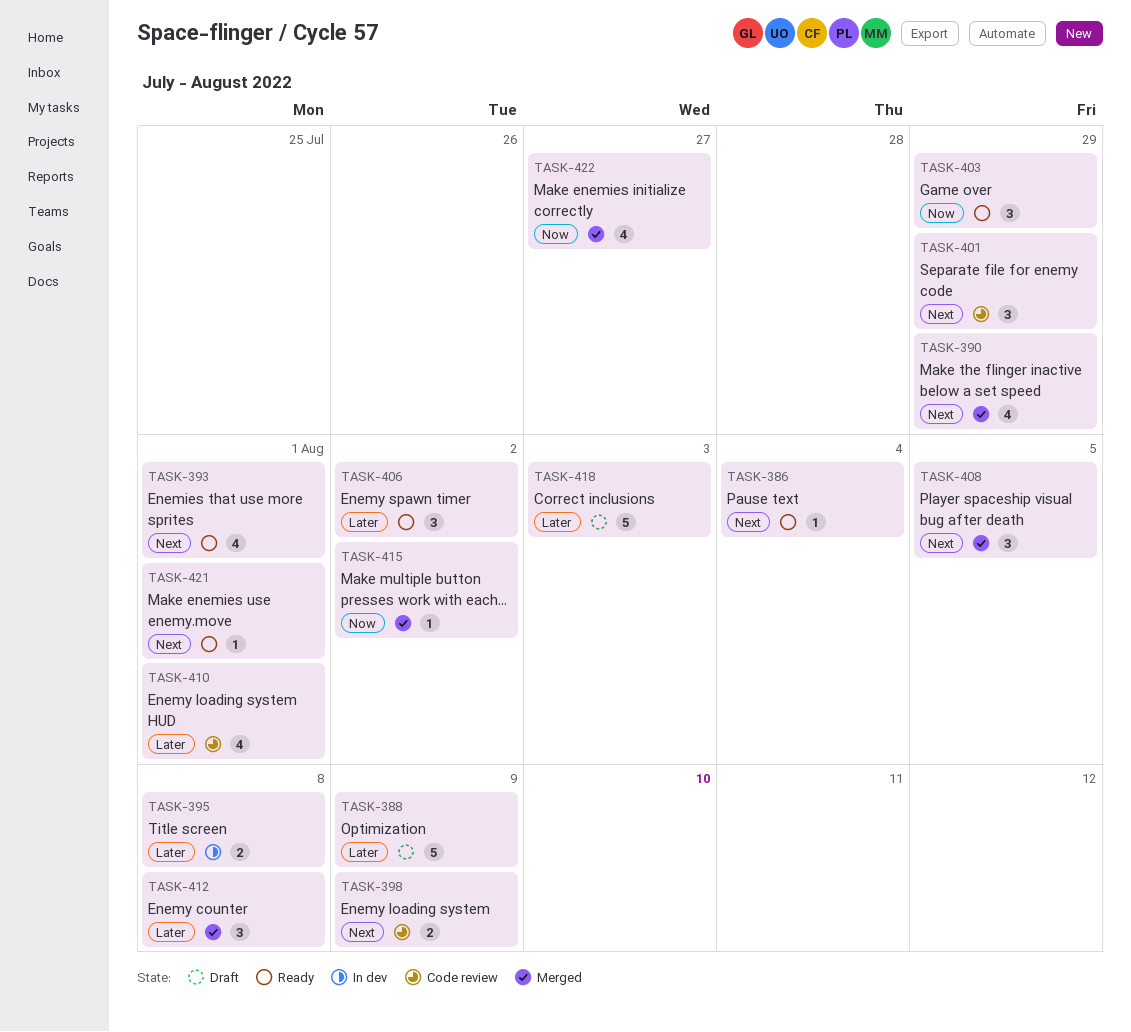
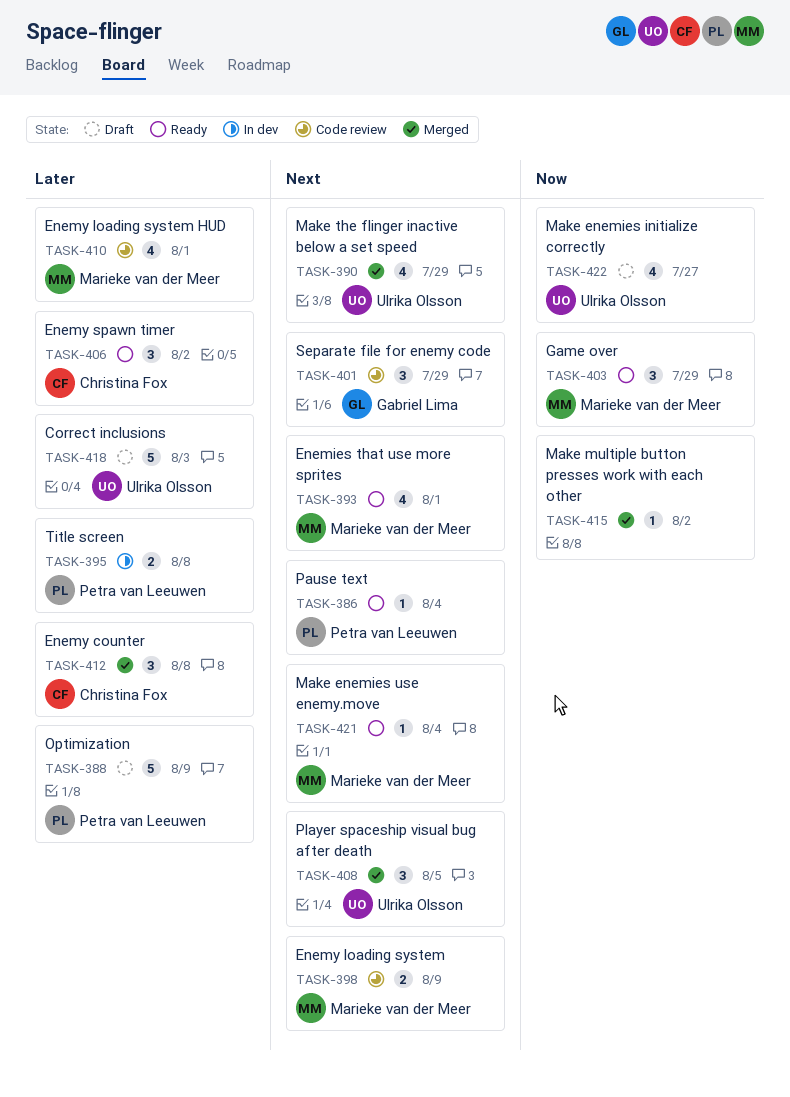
TASK-421, due: Aug 1 -> Aug 4
TASK-422, status: Merged -> Draft

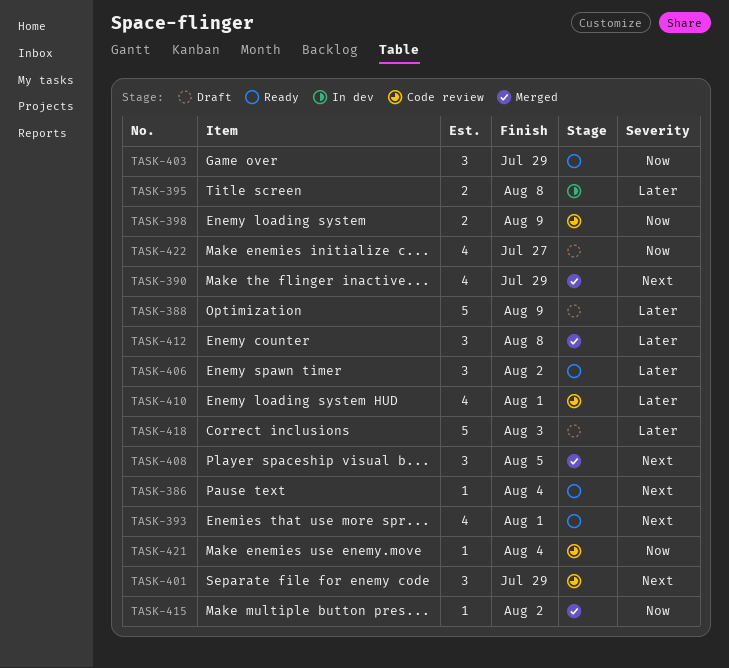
TASK-398, priority: Next -> Now
TASK-421, status: Ready -> Code review
TASK-421, priority: Next -> Now

